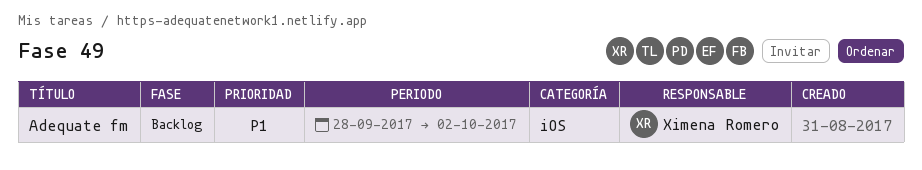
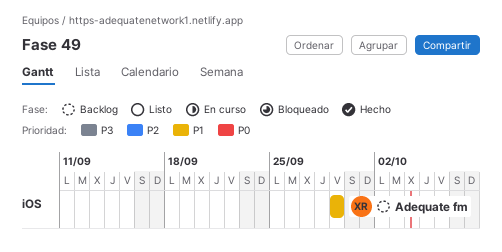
Adequate fm, start: Sep 28 -> Sep 29
Adequate fm, due: Oct 2 -> Sep 29

